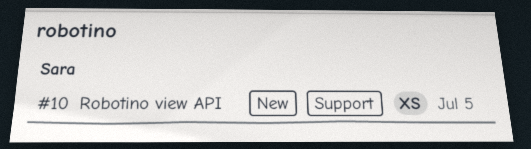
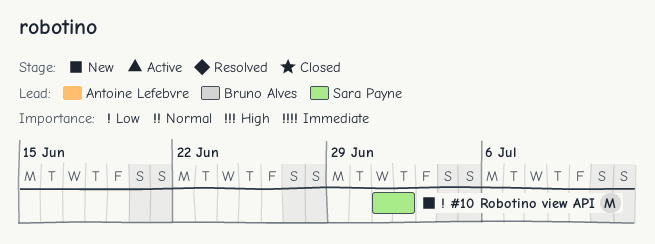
#10, estimate: XS -> M
#10, due: Jul 5 -> Jul 2

